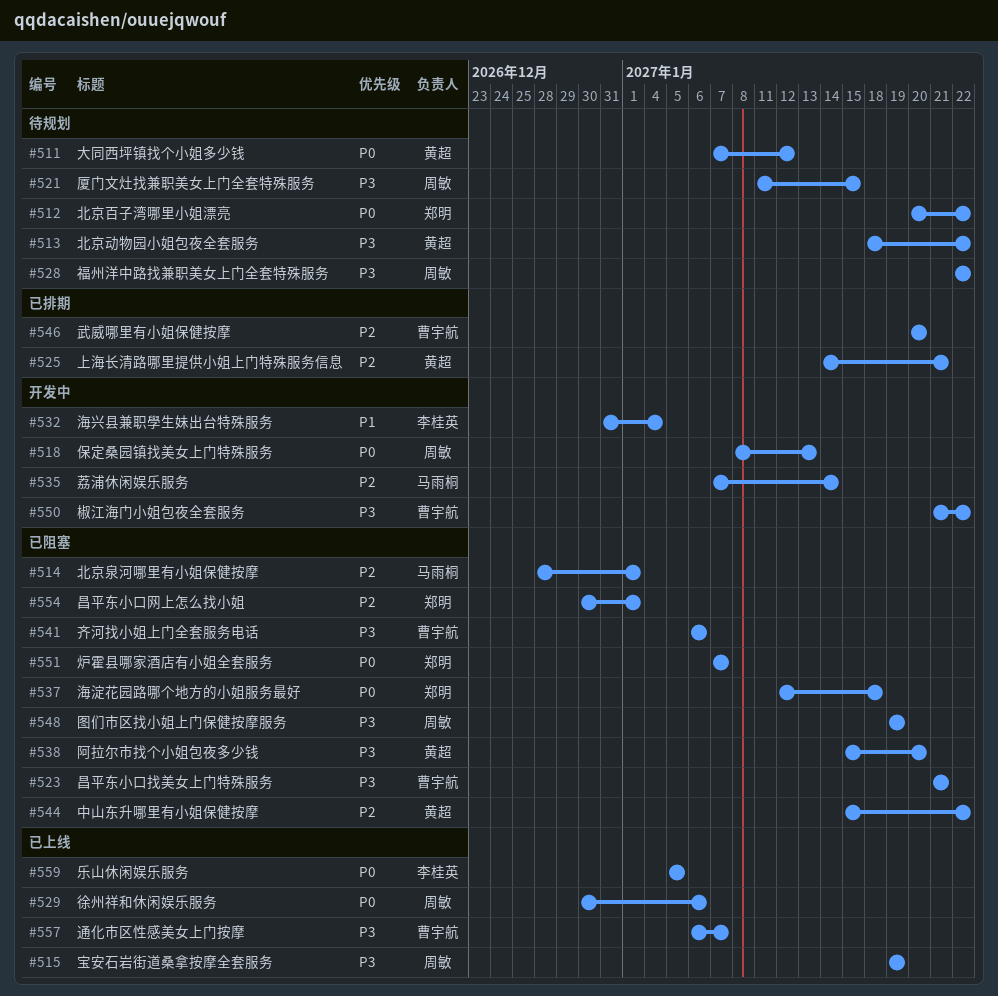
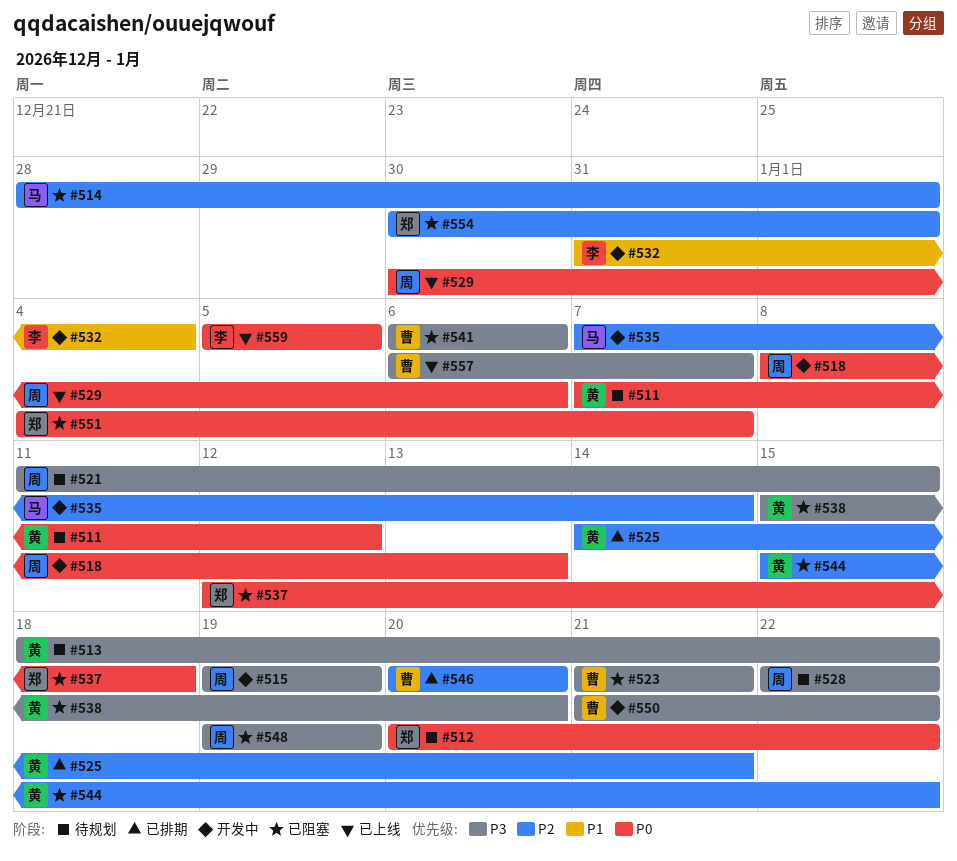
#515, status: 已上线 -> 开发中
#551, start: Jan 7 -> Jan 4

